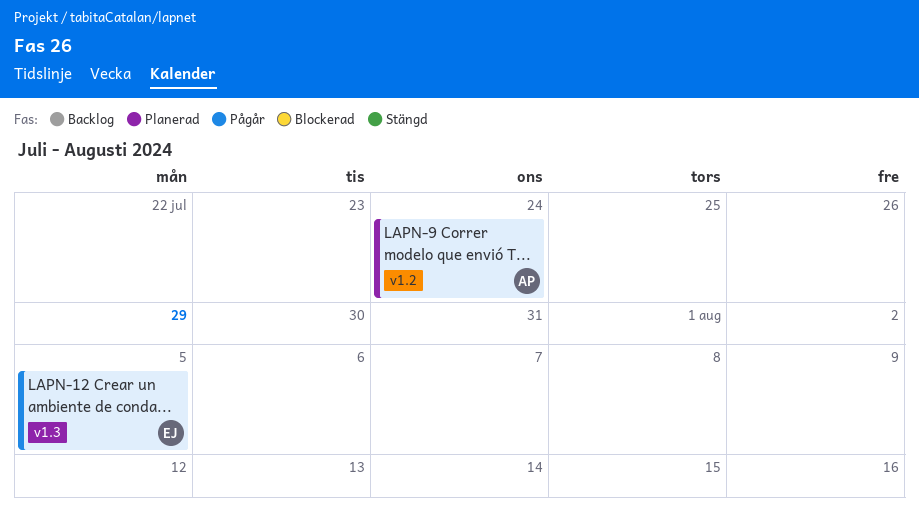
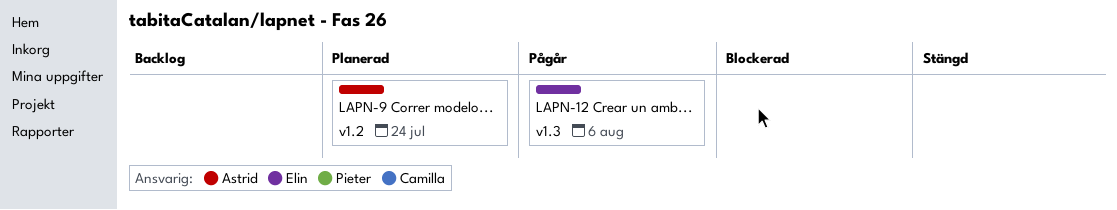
LAPN-12, due: Aug 5 -> Aug 6

